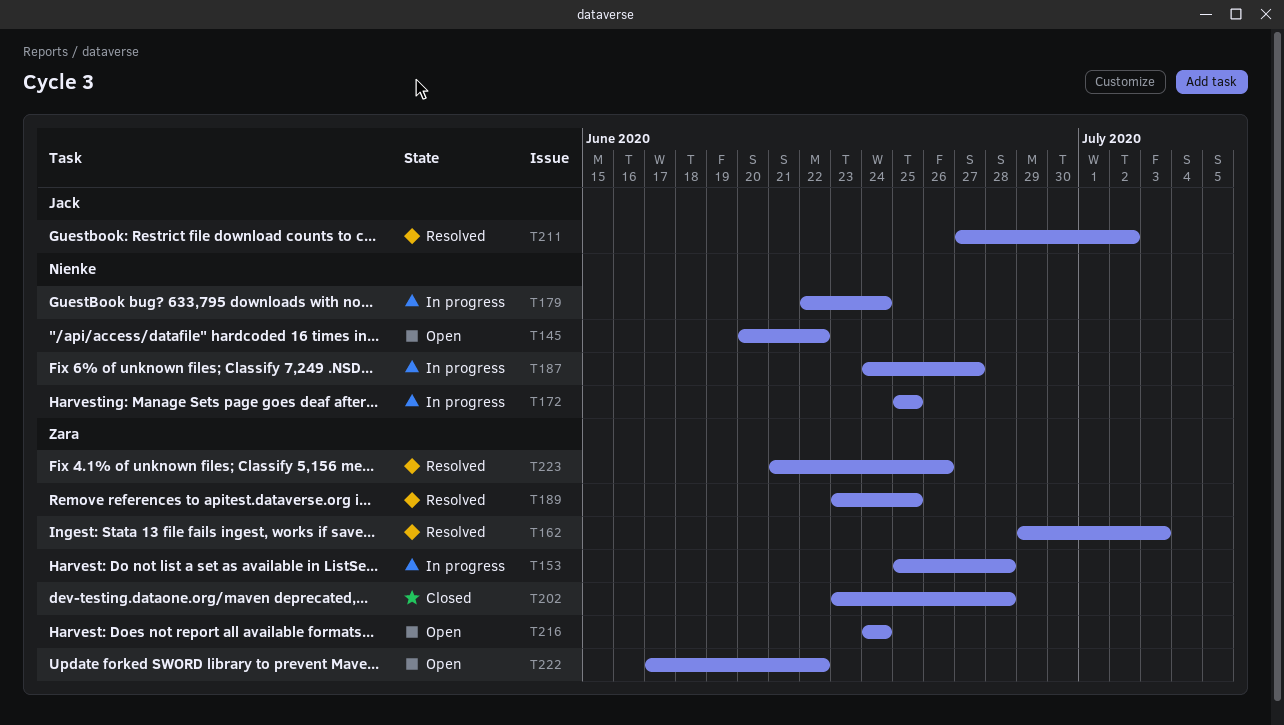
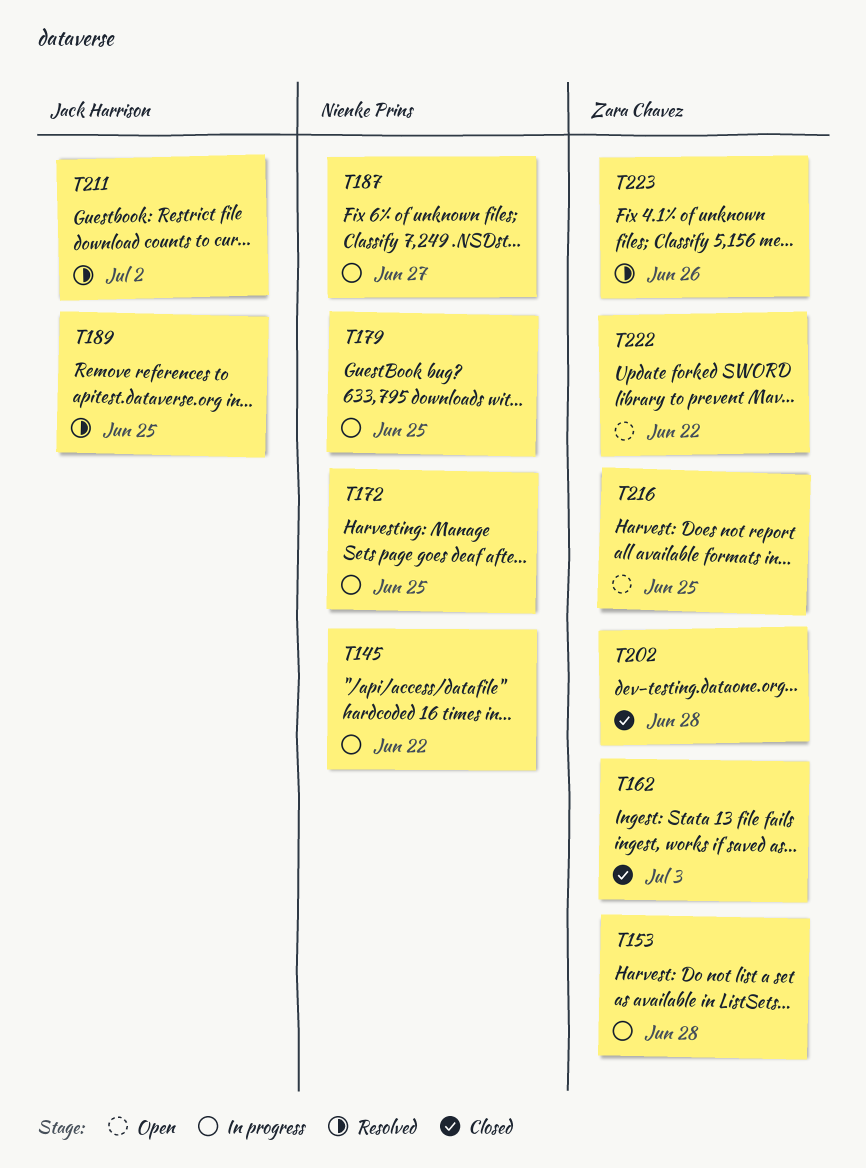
T145, status: Open -> In progress
T162, status: Resolved -> Closed
T179, due: Jun 24 -> Jun 25
T189, owner: Zara Chavez -> Jack Harrison
T216, due: Jun 24 -> Jun 25

